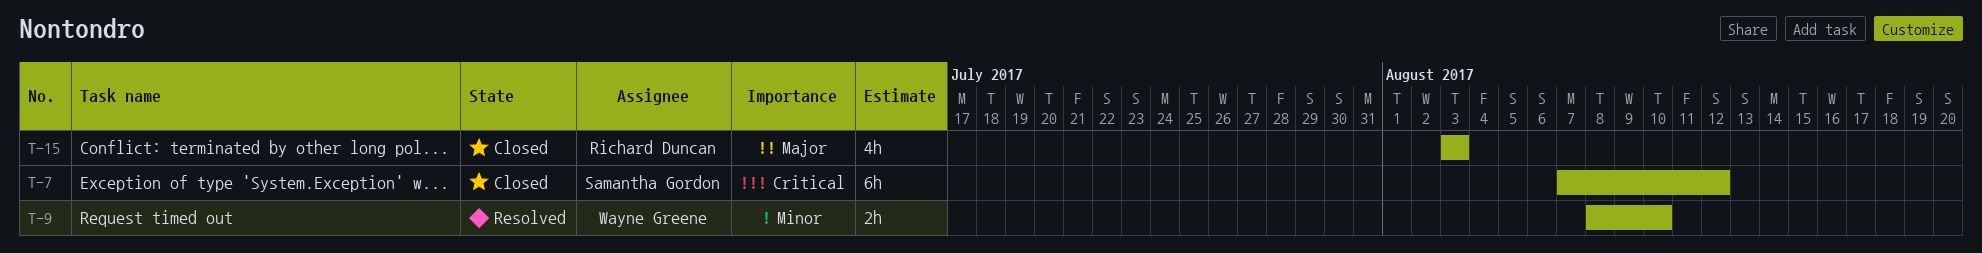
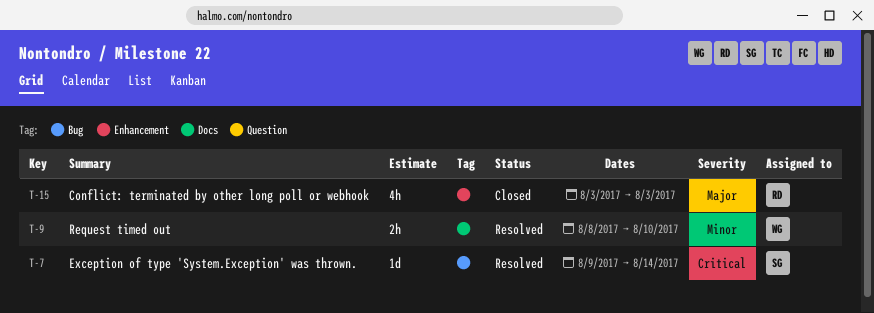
T-7, status: Closed -> Resolved
T-7, estimate: 6h -> 1d
T-7, start: Aug 7 -> Aug 9
T-7, due: Aug 12 -> Aug 14

